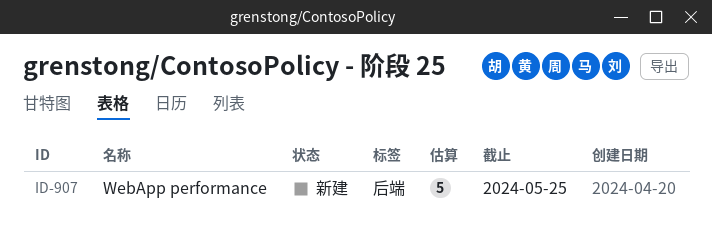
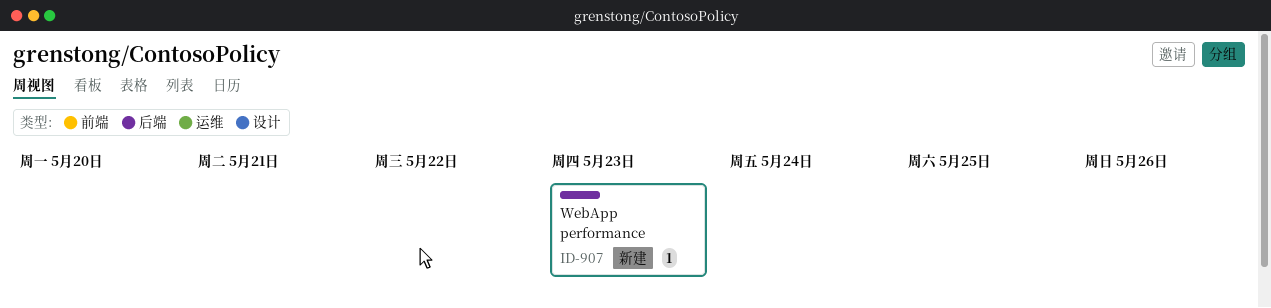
ID-907, estimate: 5 -> 1
ID-907, due: May 25 -> May 23

